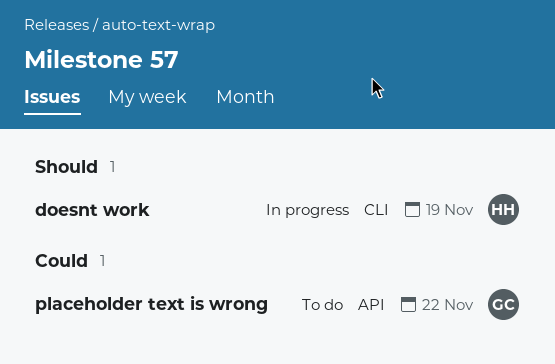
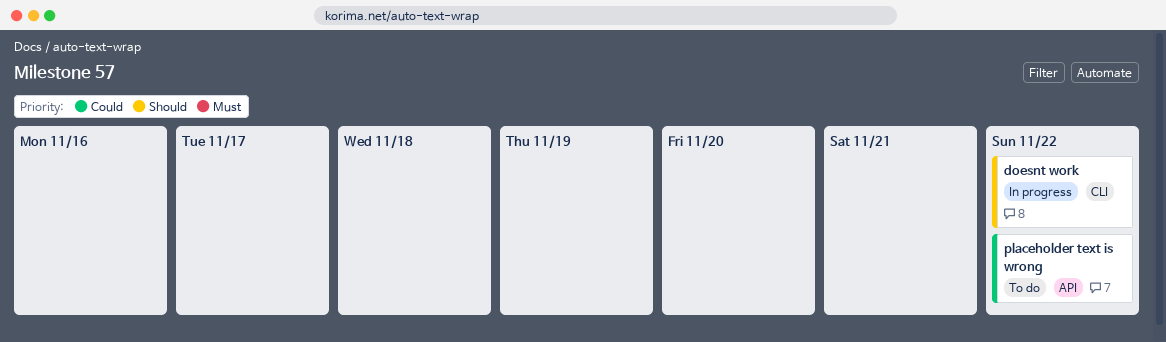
doesnt work, due: Nov 19 -> Nov 22

